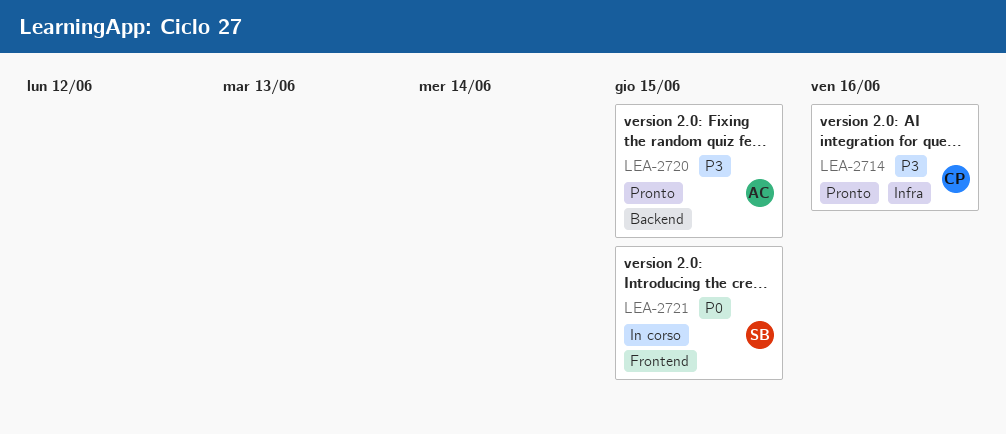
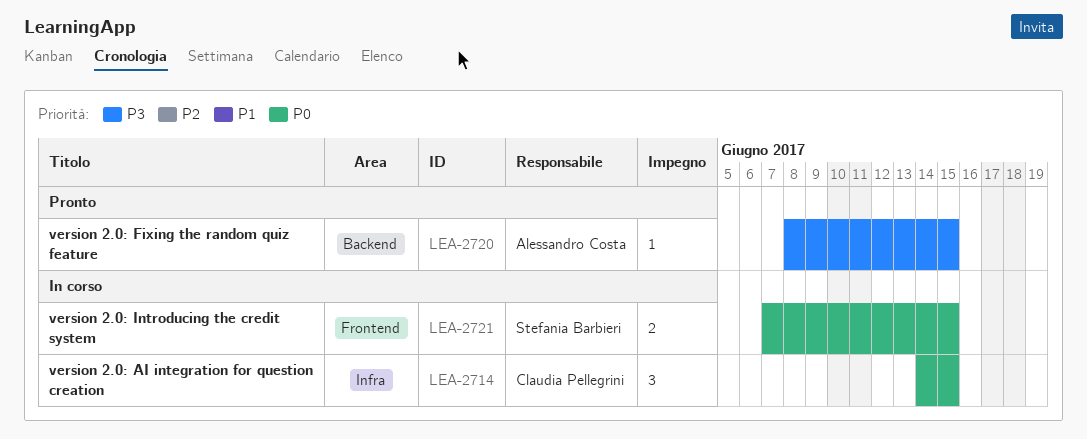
LEA-2714, status: Pronto -> In corso
LEA-2714, priority: P3 -> P0
LEA-2714, due: Jun 16 -> Jun 15

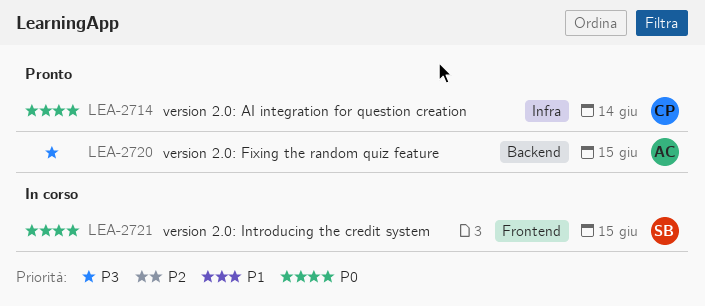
LEA-2714, status: In corso -> Pronto
LEA-2714, due: Jun 15 -> Jun 14

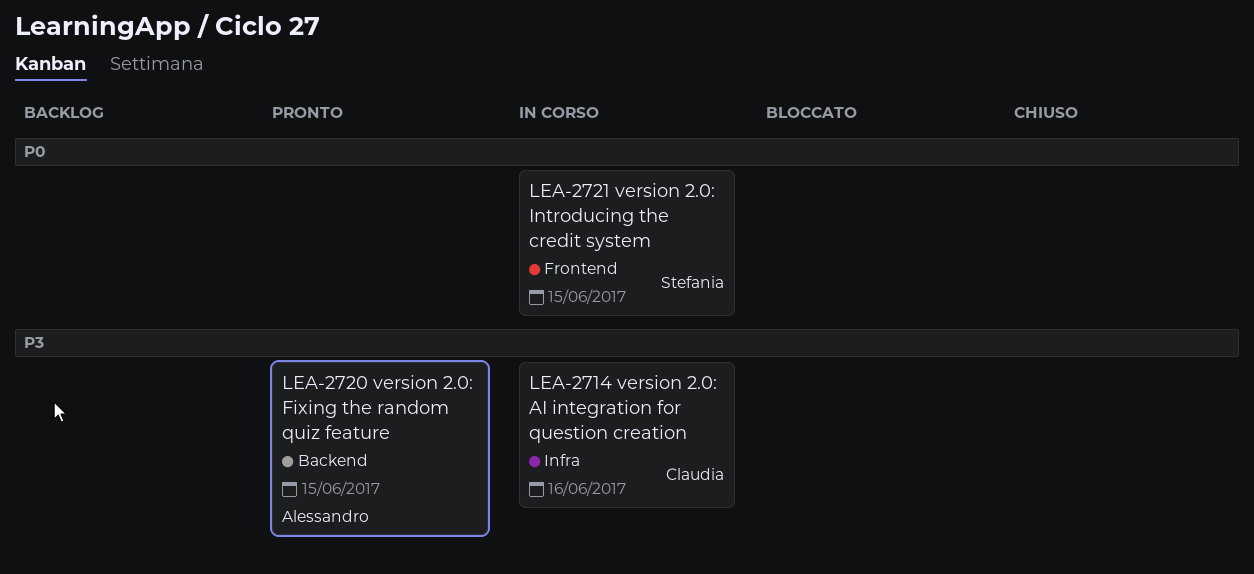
LEA-2714, status: Pronto -> In corso
LEA-2714, priority: P0 -> P3
LEA-2714, due: Jun 14 -> Jun 16

